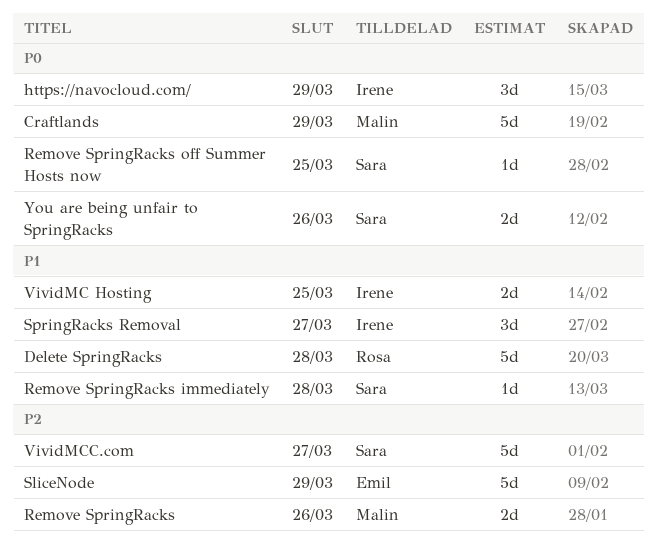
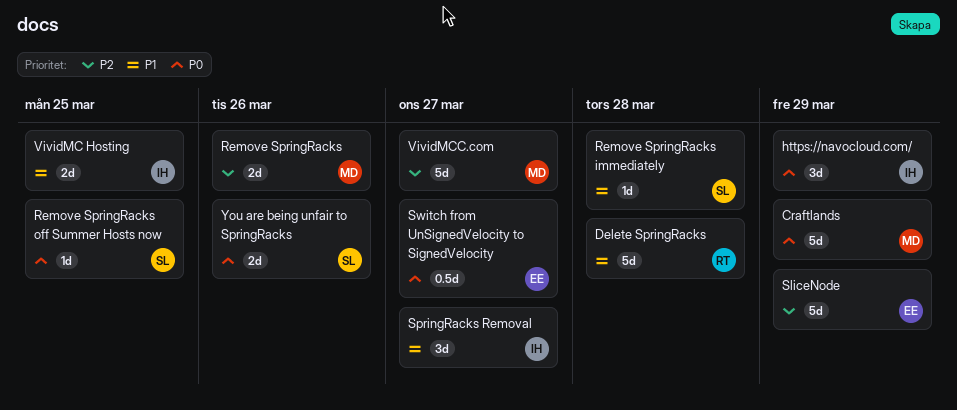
Switch from UnSignedVelocity to SignedVelocity: none -> present
VividMCC.com, owner: Sara -> Malin

